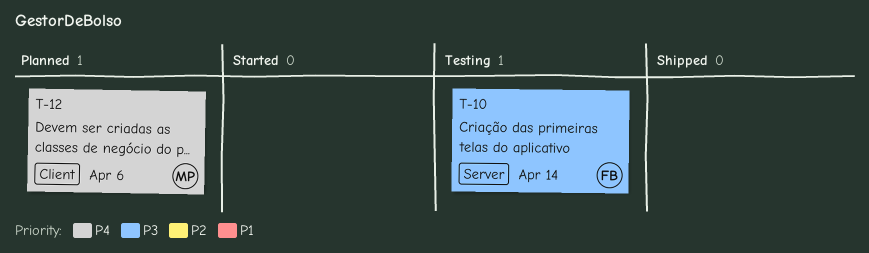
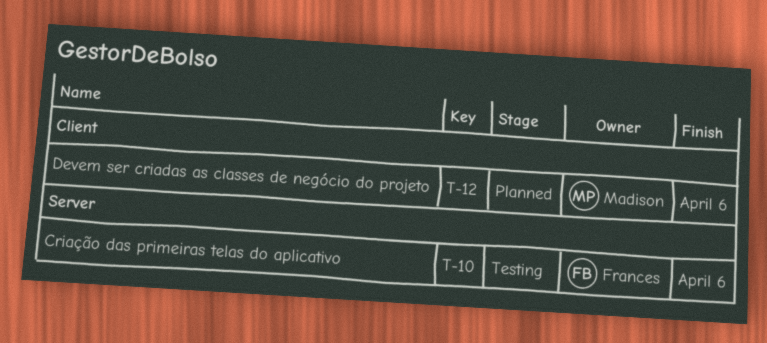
T-10, due: Apr 14 -> Apr 6

